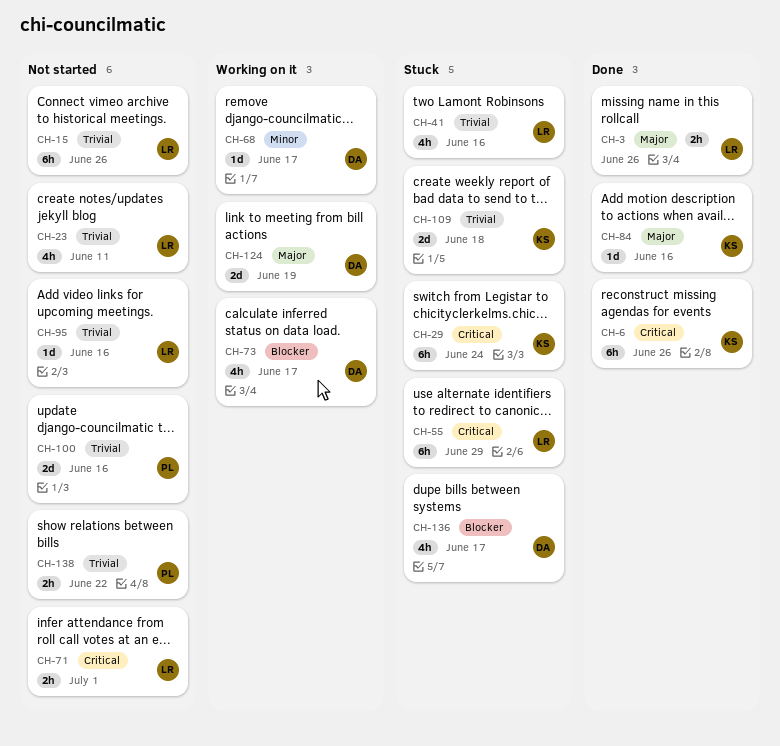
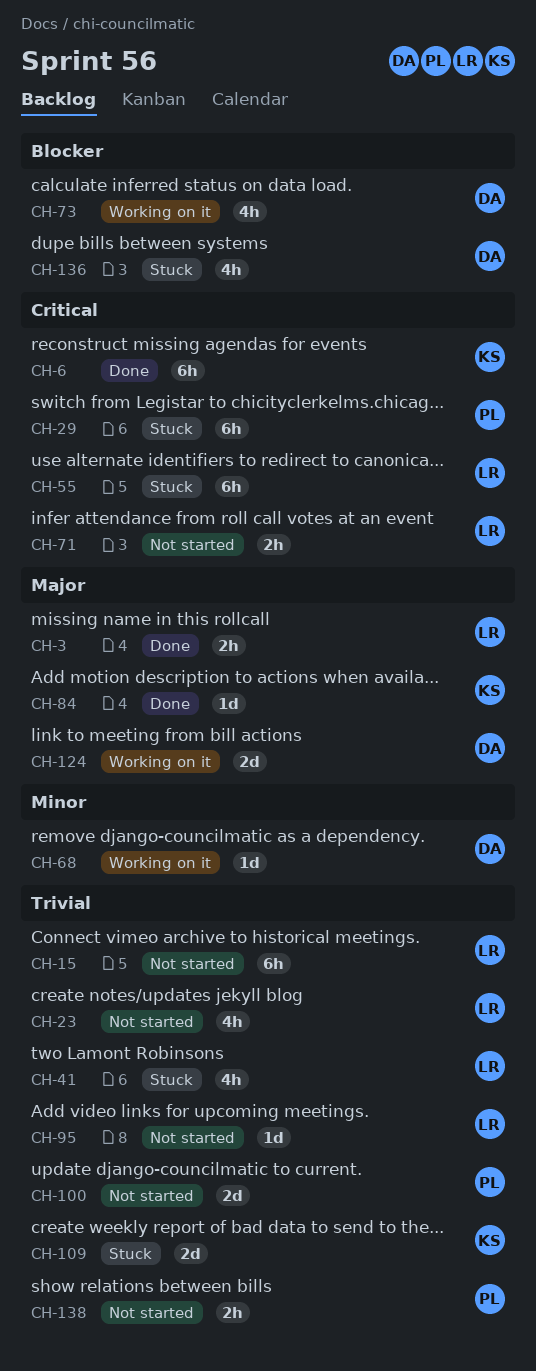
CH-29, owner: KS -> PL

